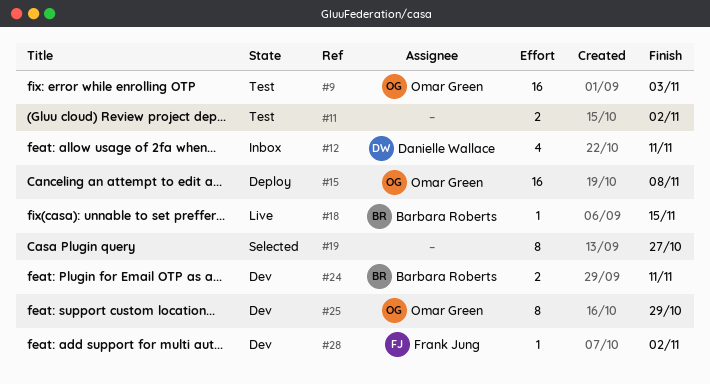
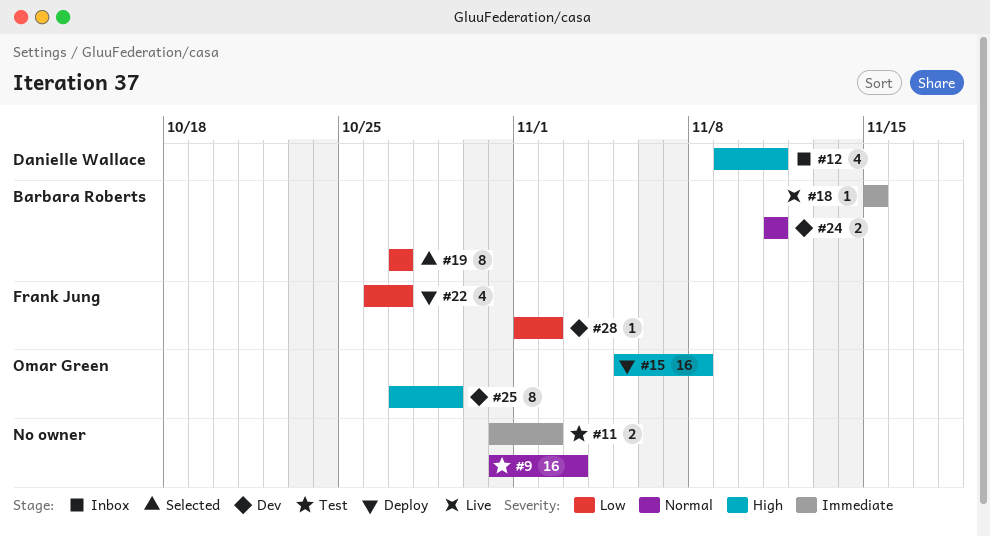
#9, owner: Omar Green -> none
#19, owner: none -> Barbara Roberts
#22: none -> present

